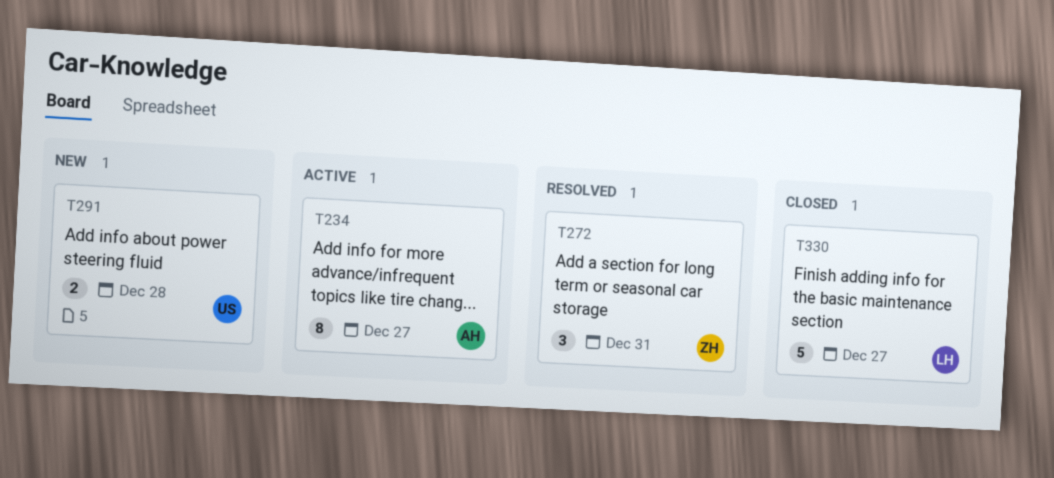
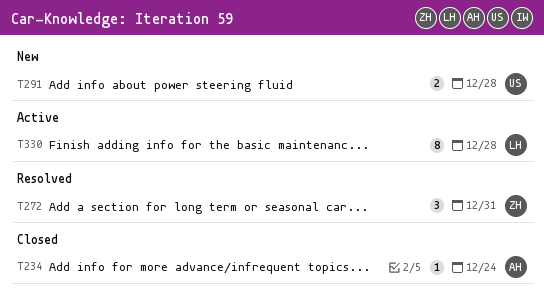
T234, status: Active -> Closed
T234, estimate: 8 -> 1
T234, due: Dec 27 -> Dec 24
T330, status: Closed -> Active
T330, estimate: 5 -> 8
T330, due: Dec 27 -> Dec 28

